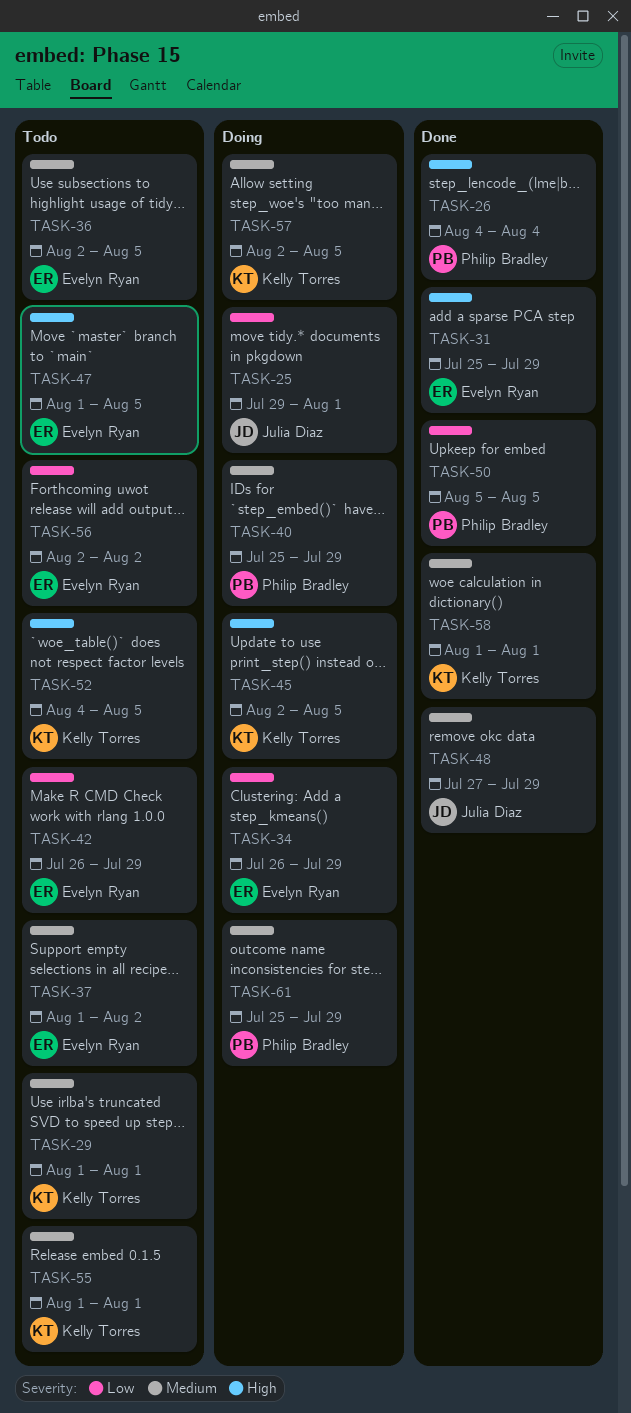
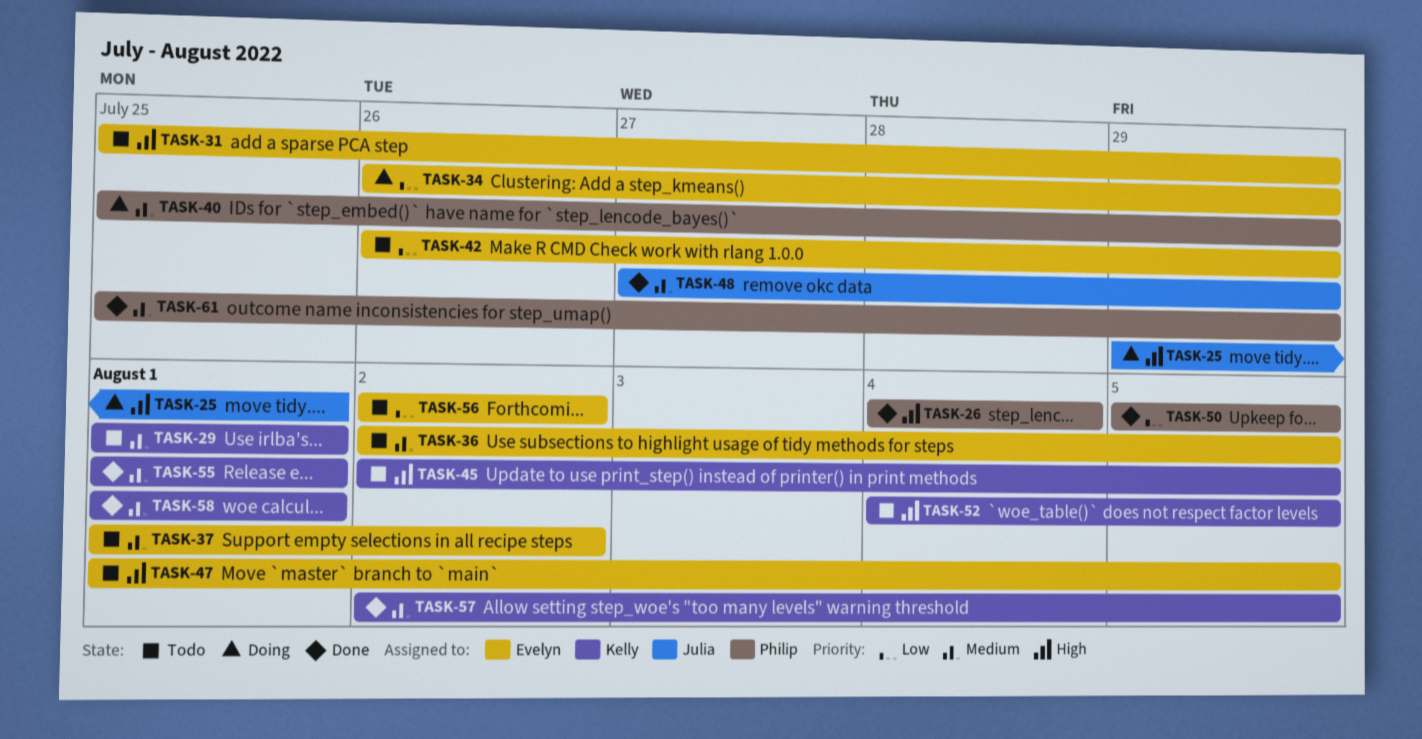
TASK-25, priority: Low -> High
TASK-31, status: Done -> Todo
TASK-45, status: Doing -> Todo
TASK-55, status: Todo -> Done
TASK-57, status: Doing -> Done
TASK-61, status: Doing -> Done

